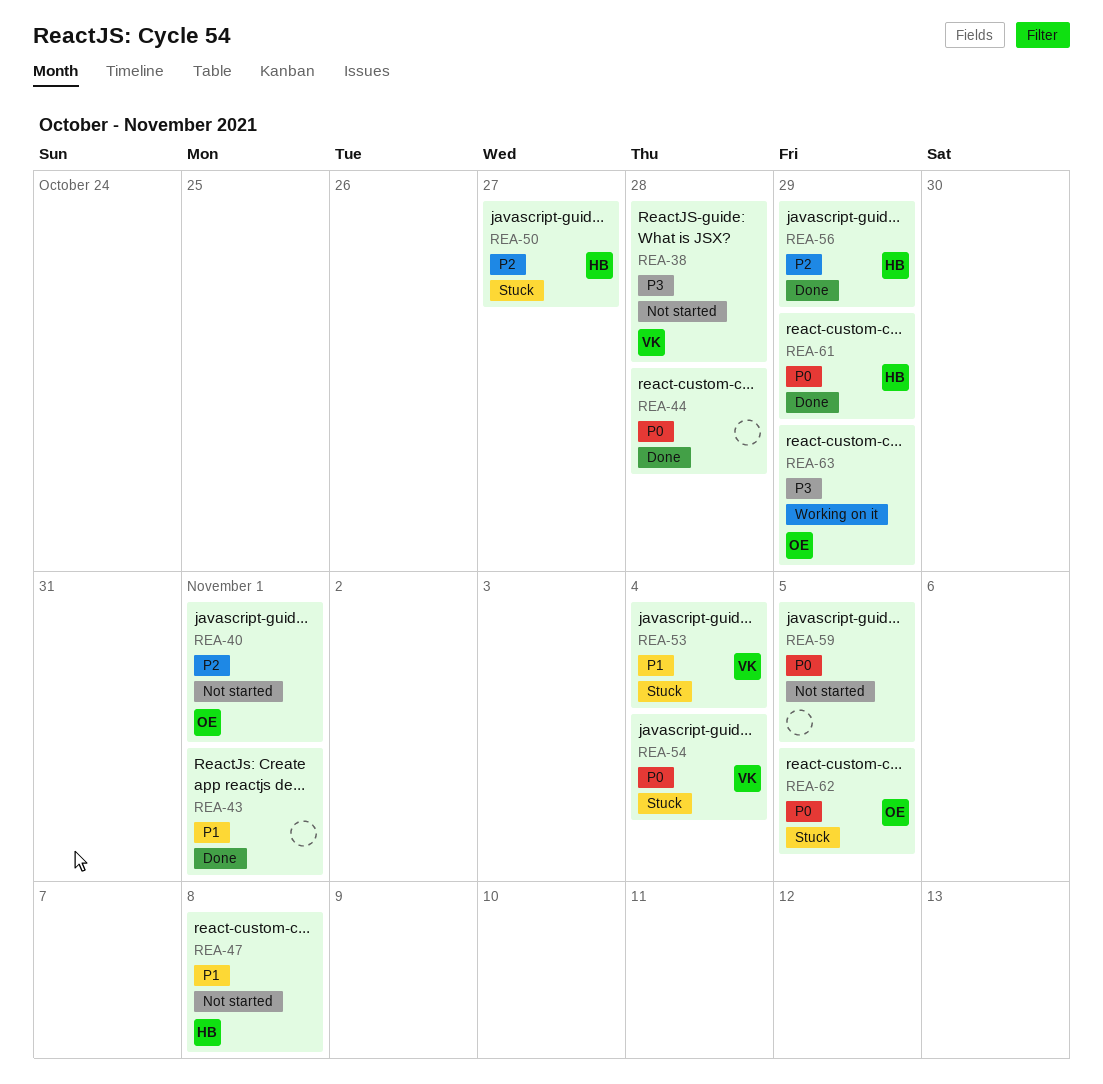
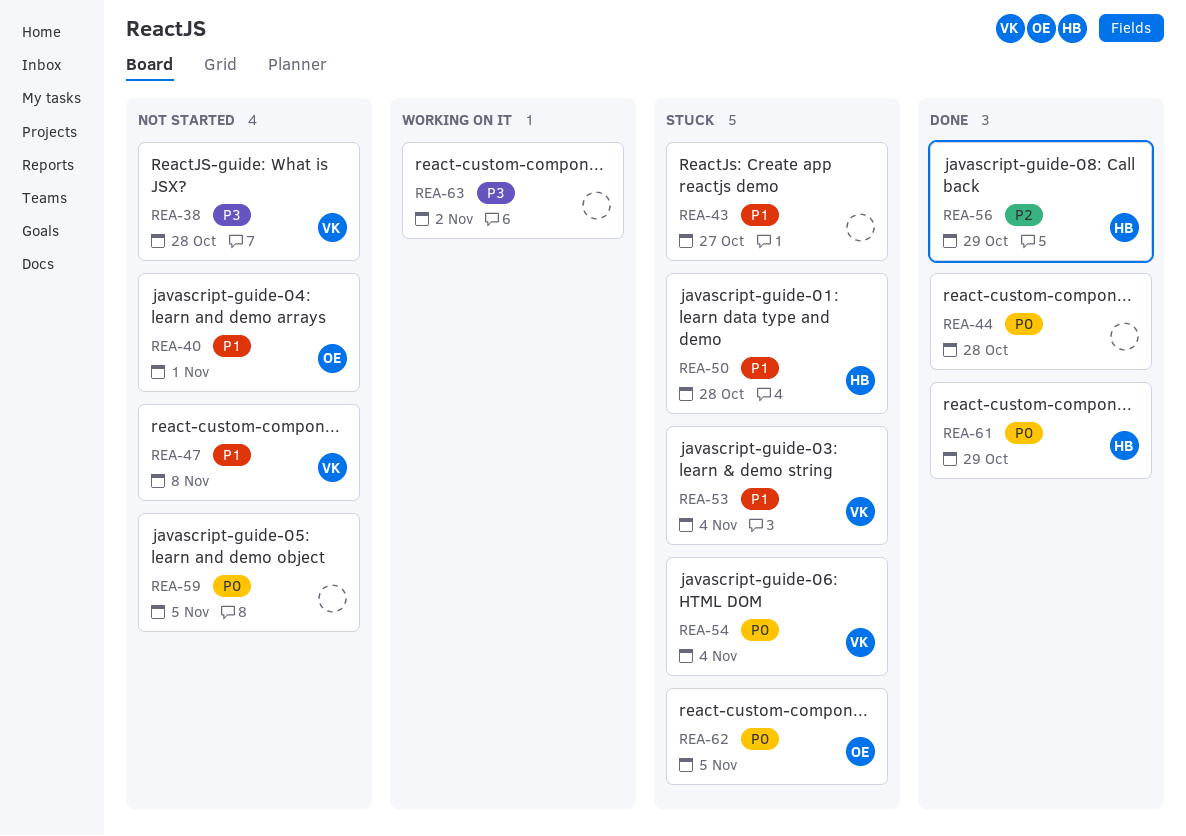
REA-40, priority: P2 -> P1
REA-43, status: Done -> Stuck
REA-43, due: Nov 1 -> Oct 27
REA-47, owner: HB -> VK
REA-50, priority: P2 -> P1
REA-50, due: Oct 27 -> Oct 28
REA-63, owner: OE -> none
REA-63, due: Oct 29 -> Nov 2

